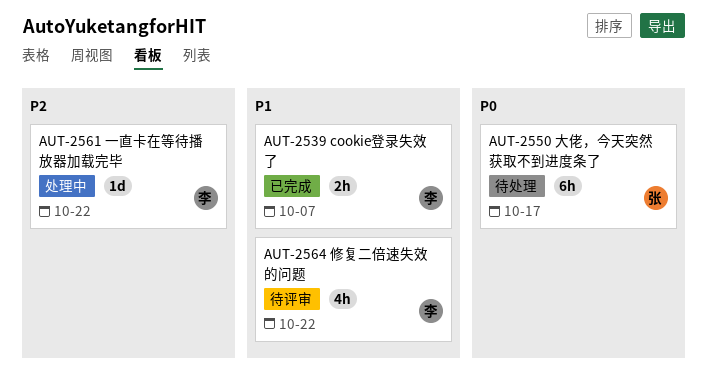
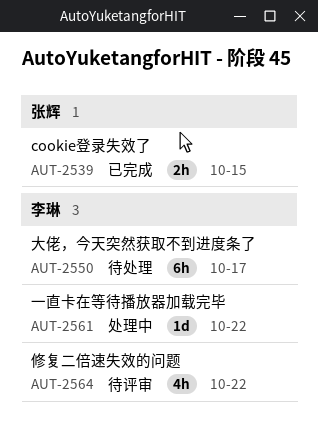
AUT-2539, owner: 李琳 -> 张辉
AUT-2539, due: Oct 7 -> Oct 15
AUT-2550, owner: 张辉 -> 李琳

